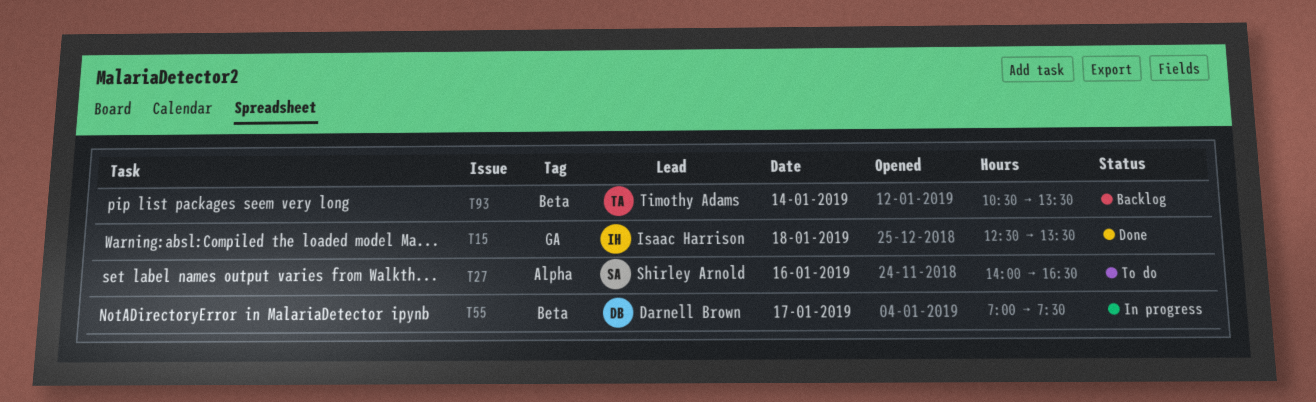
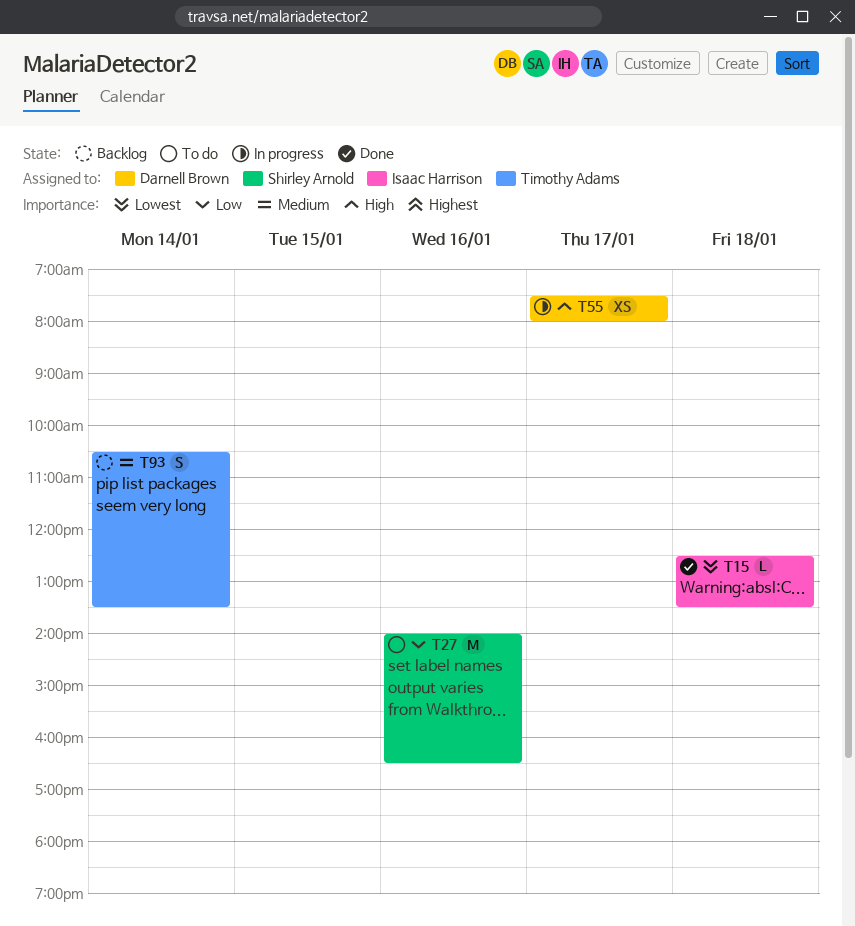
T55, begins: 07:00 -> 07:30
T55, ends: 07:30 -> 08:00

